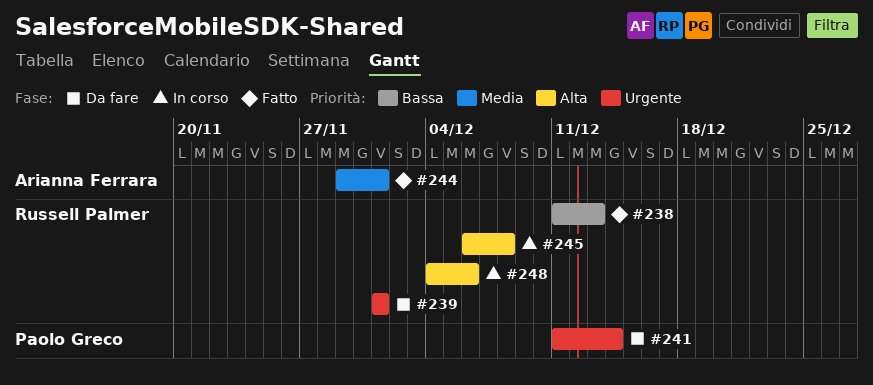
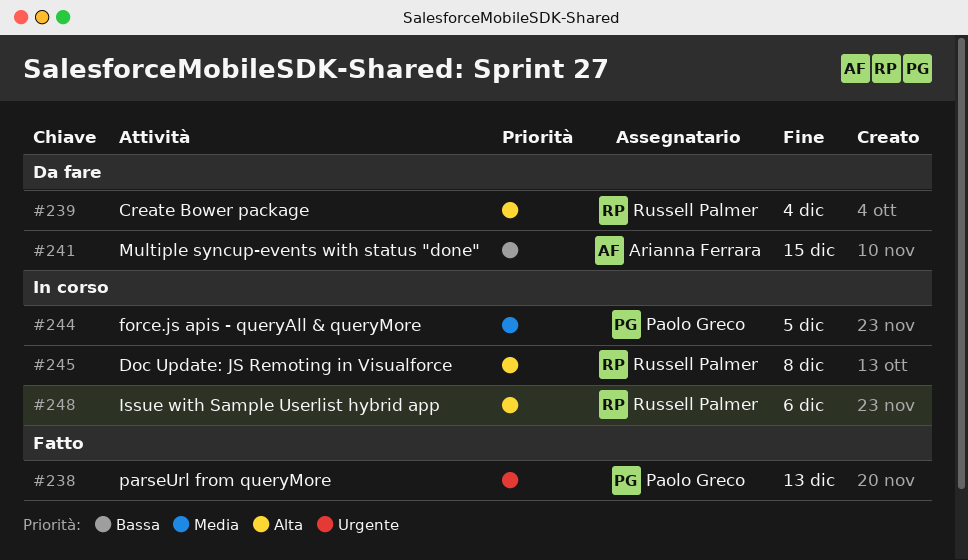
#238, owner: Russell Palmer -> Paolo Greco
#238, priority: Bassa -> Urgente
#239, priority: Urgente -> Alta
#239, due: Dec 1 -> Dec 4
#241, owner: Paolo Greco -> Arianna Ferrara
#241, priority: Urgente -> Bassa
#241, due: Dec 14 -> Dec 15
#244, status: Fatto -> In corso
#244, owner: Arianna Ferrara -> Paolo Greco
#244, due: Dec 1 -> Dec 5

